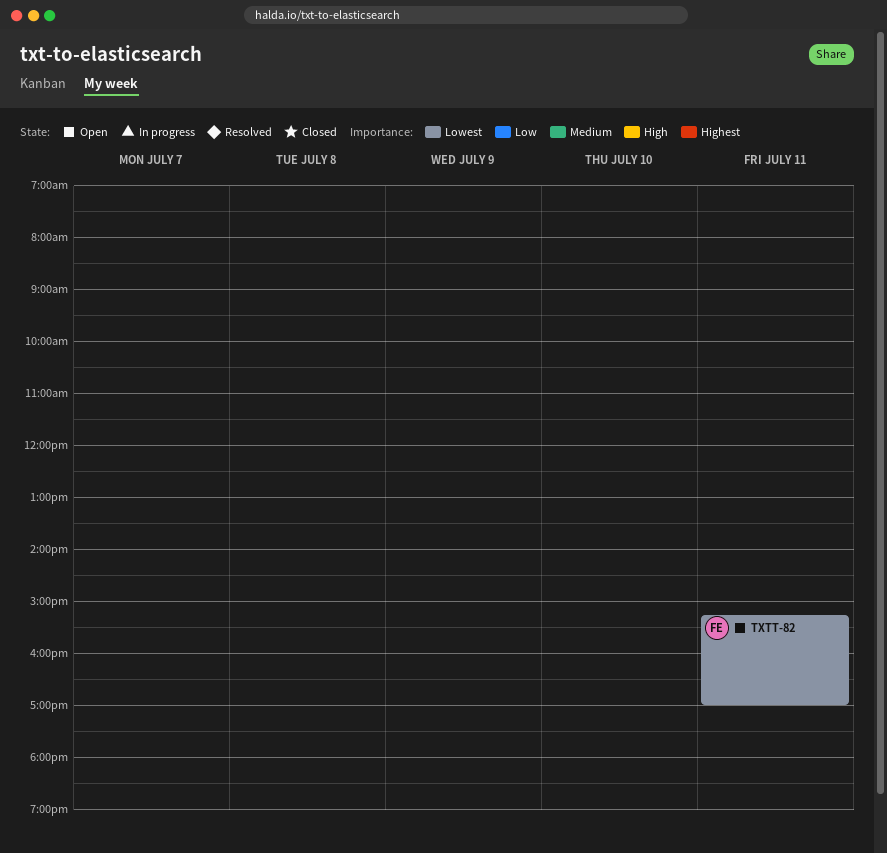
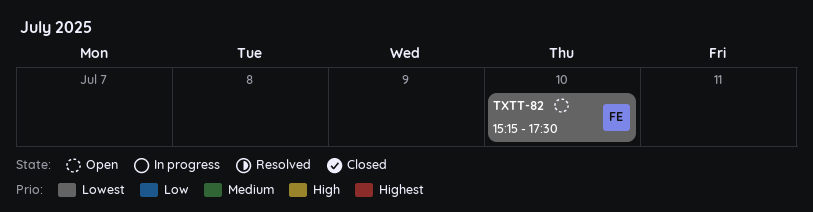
TXTT-82, day: Jul 11 -> Jul 10
TXTT-82, ends: 17:00 -> 17:30

